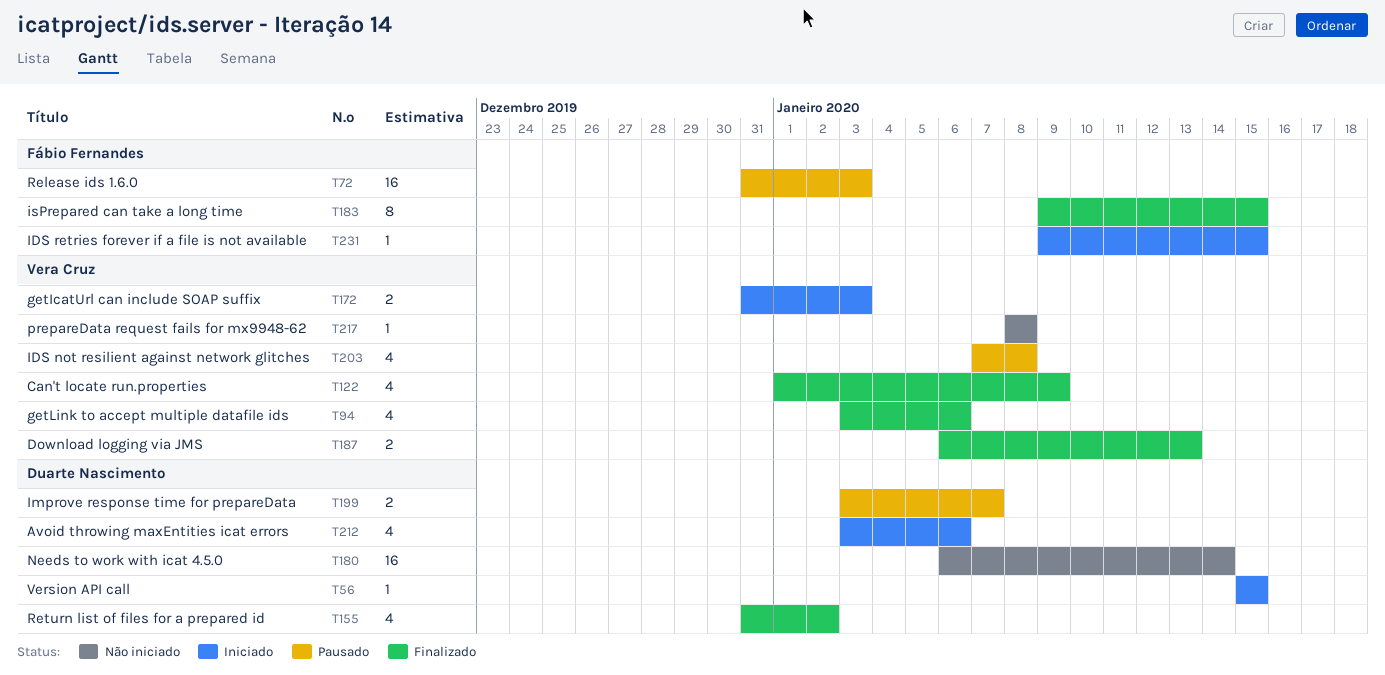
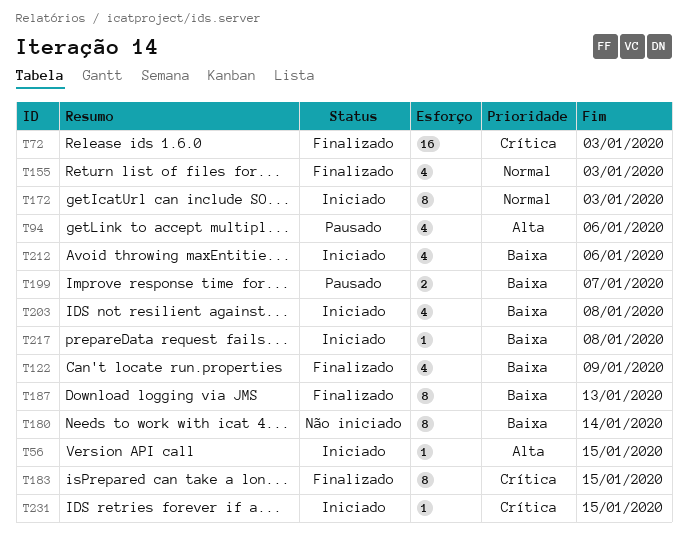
T72, status: Pausado -> Finalizado
T94, status: Finalizado -> Pausado
T155, due: Jan 2 -> Jan 3
T172, estimate: 2 -> 8
T180, estimate: 16 -> 8
T187, estimate: 2 -> 8
T203, status: Pausado -> Iniciado
T217, status: Não iniciado -> Iniciado

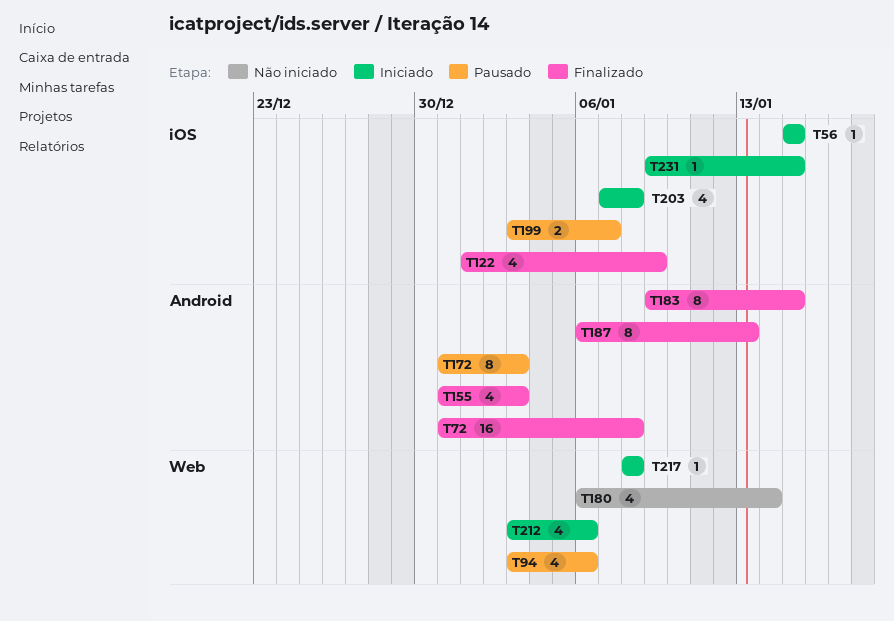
T72, due: Jan 3 -> Jan 8
T172, status: Iniciado -> Pausado
T180, estimate: 8 -> 4

